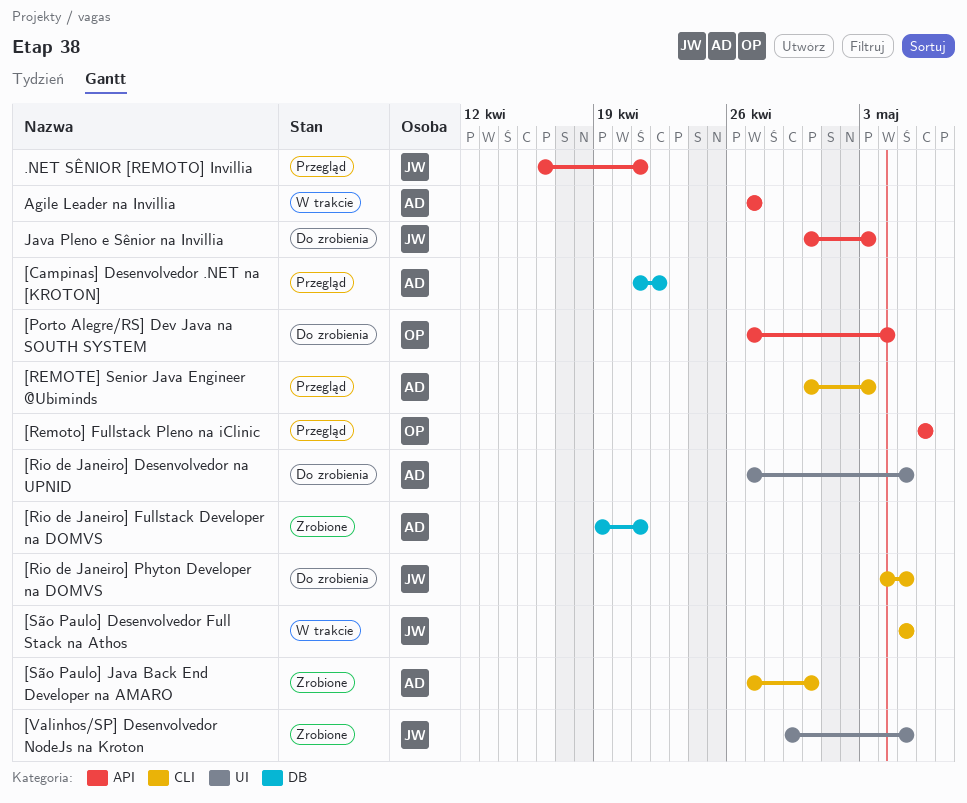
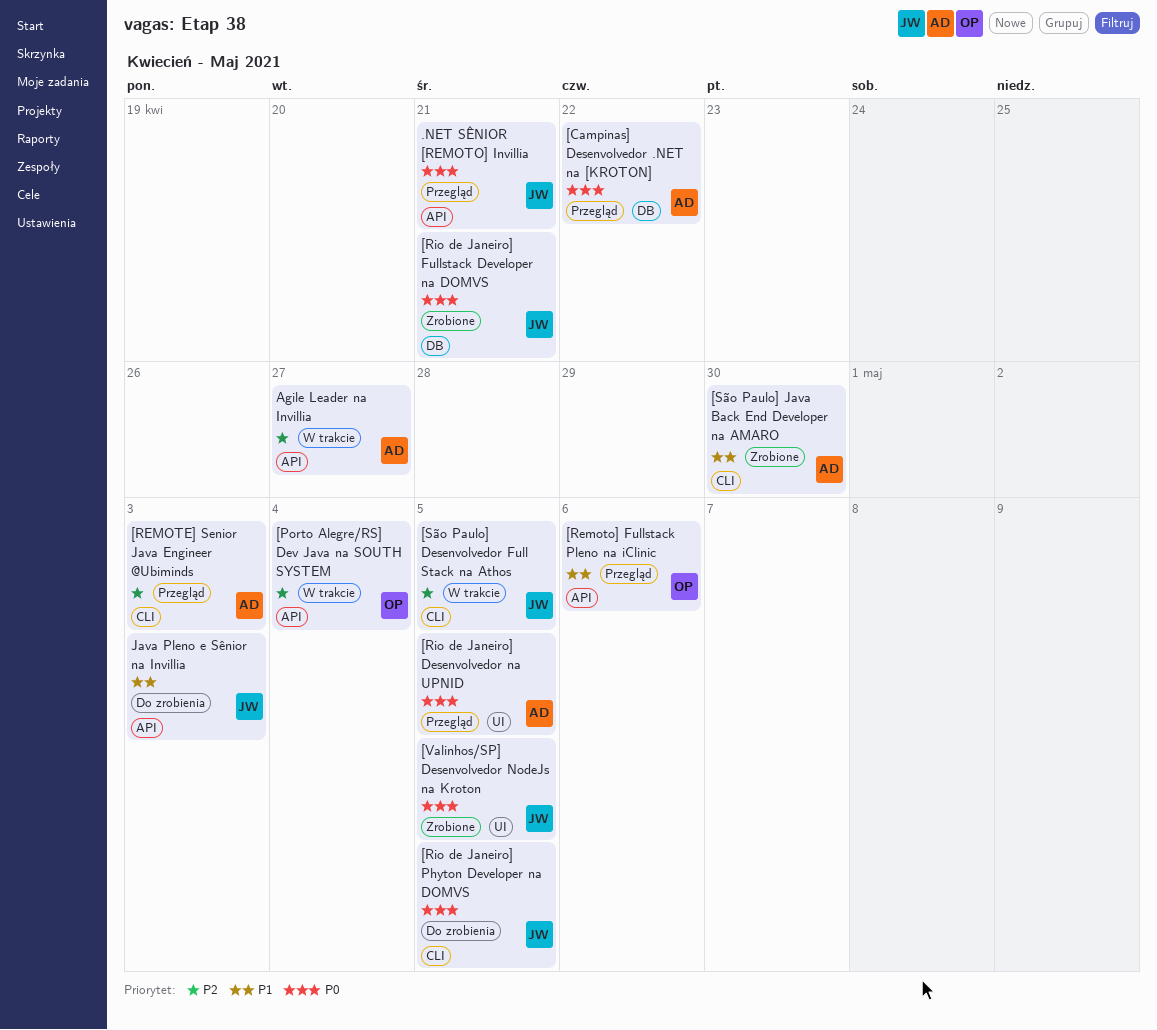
[Porto Alegre/RS] Dev Java na SOUTH SYSTEM, status: Do zrobienia -> W trakcie
[Rio de Janeiro] Desenvolvedor na UPNID, status: Do zrobienia -> Przegląd
[Rio de Janeiro] Fullstack Developer na DOMVS, owner: AD -> JW

